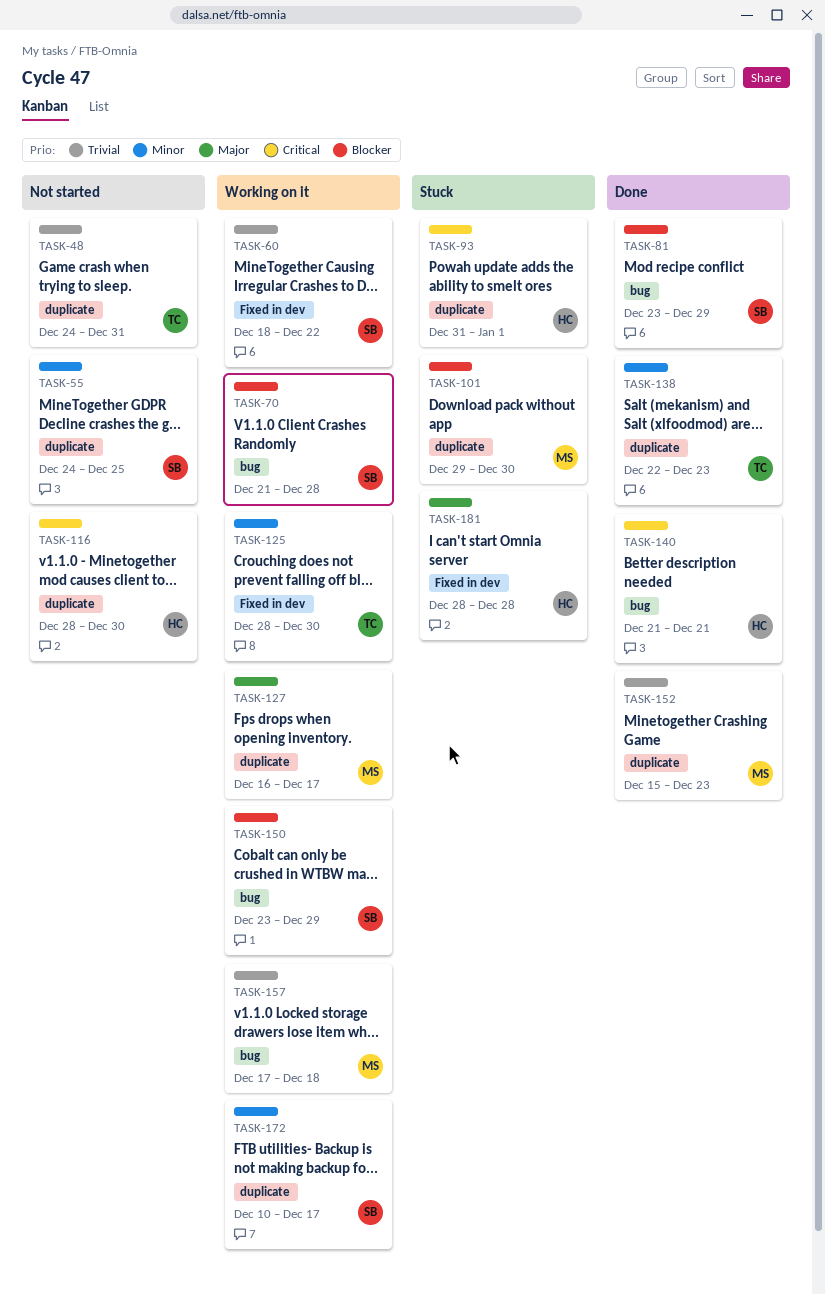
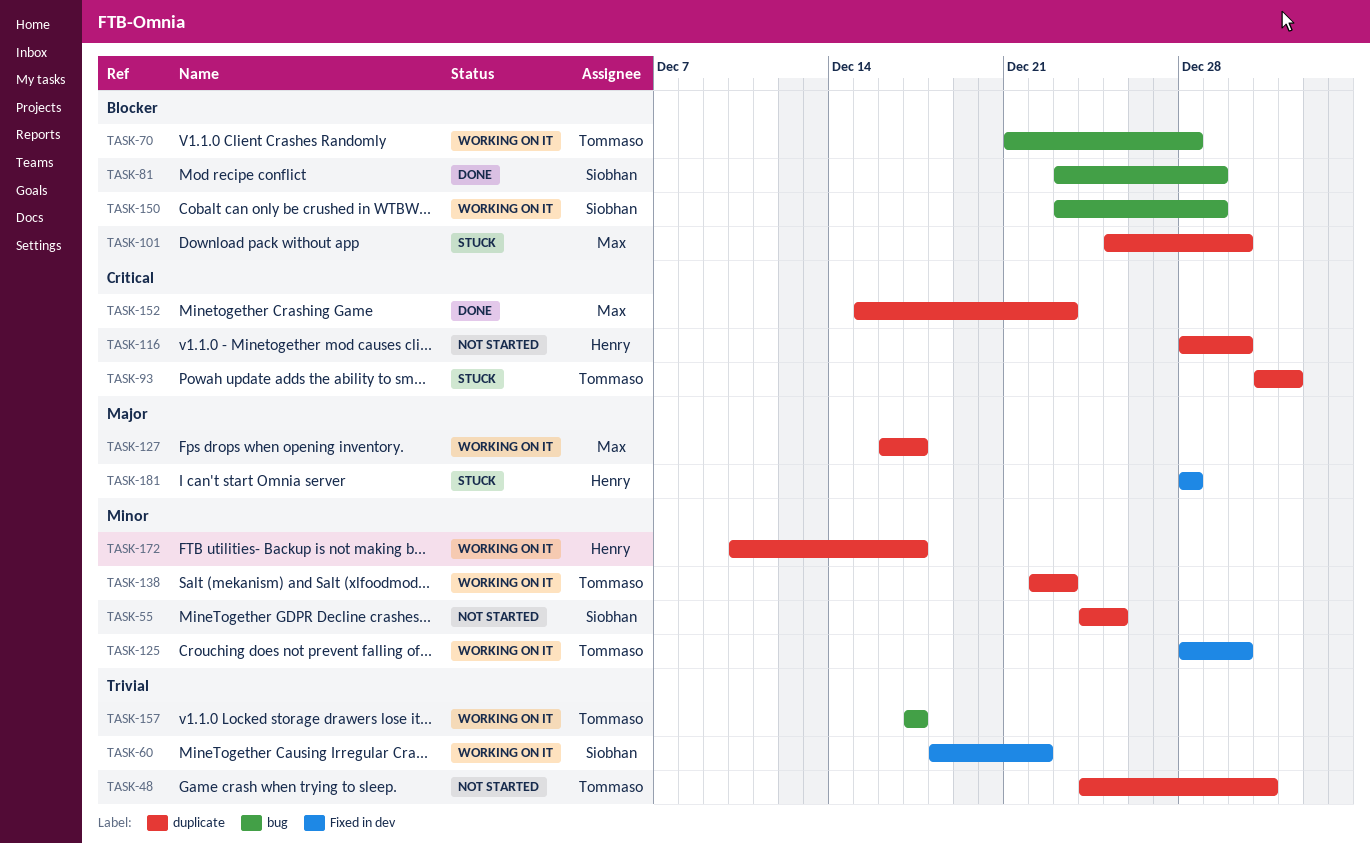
TASK-70, owner: Siobhan -> Tommaso
TASK-93, owner: Henry -> Tommaso
TASK-101, start: Dec 29 -> Dec 25
TASK-138, status: Done -> Working on it
TASK-140: present -> none
TASK-152, priority: Trivial -> Critical
TASK-157, owner: Max -> Tommaso
TASK-157, due: Dec 18 -> Dec 17
TASK-172, owner: Siobhan -> Henry

